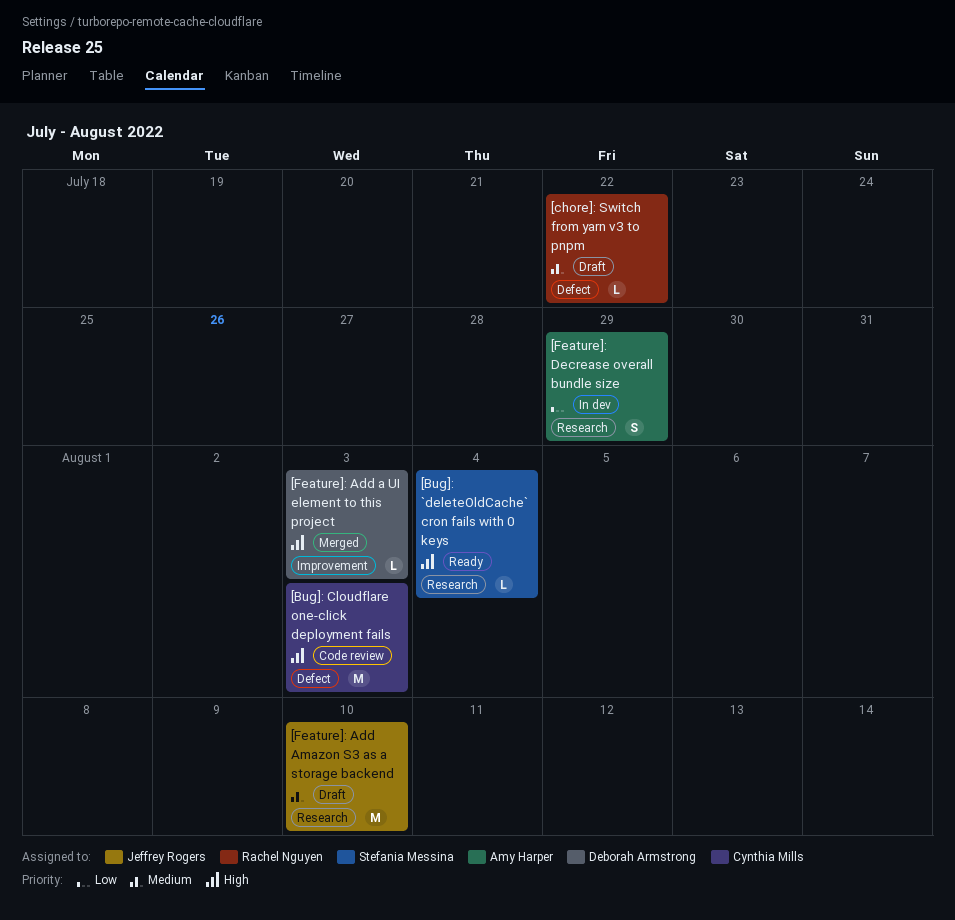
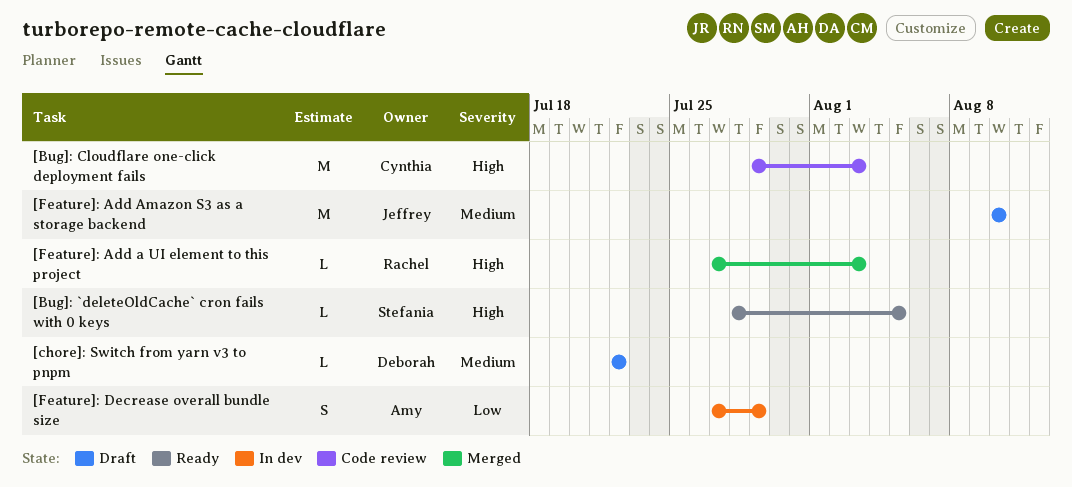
[Bug]: `deleteOldCache` cron fails with 0 keys, due: Aug 4 -> Aug 5
[chore]: Switch from yarn v3 to pnpm, owner: Rachel Nguyen -> Deborah Armstrong
[Feature]: Add a UI element to this project, owner: Deborah Armstrong -> Rachel Nguyen

